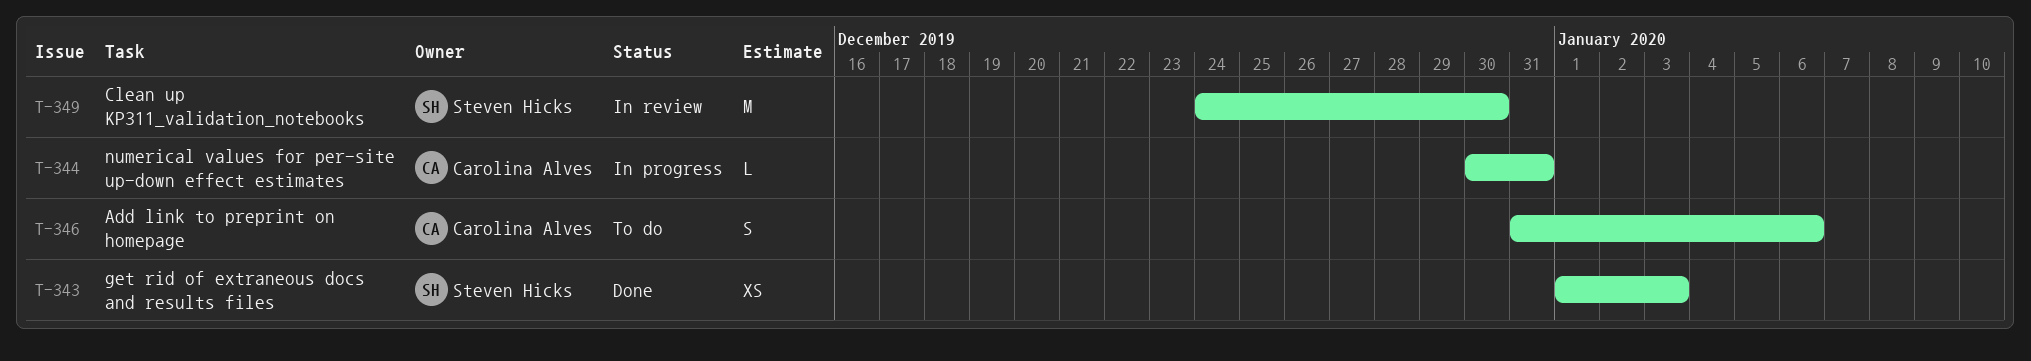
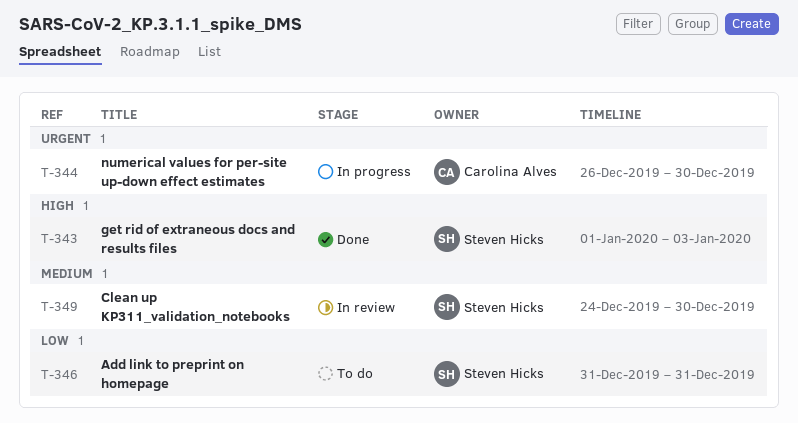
T-344, start: Dec 30 -> Dec 26
T-344, due: Dec 31 -> Dec 30
T-346, owner: Carolina Alves -> Steven Hicks
T-346, due: Jan 6 -> Dec 31

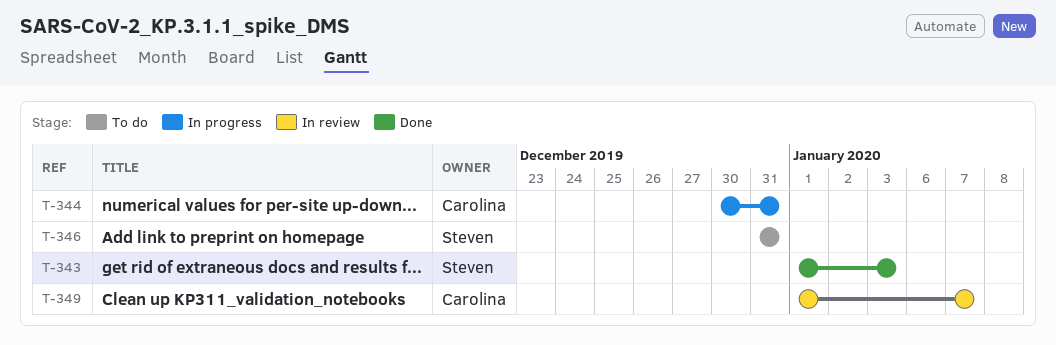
T-344, start: Dec 26 -> Dec 30
T-344, due: Dec 30 -> Dec 31
T-349, owner: Steven Hicks -> Carolina Alves
T-349, start: Dec 24 -> Jan 1
T-349, due: Dec 30 -> Jan 7

